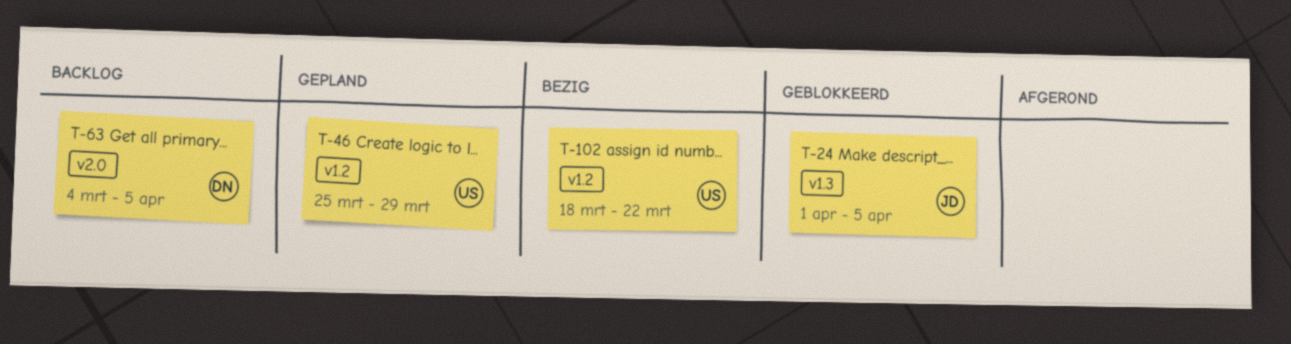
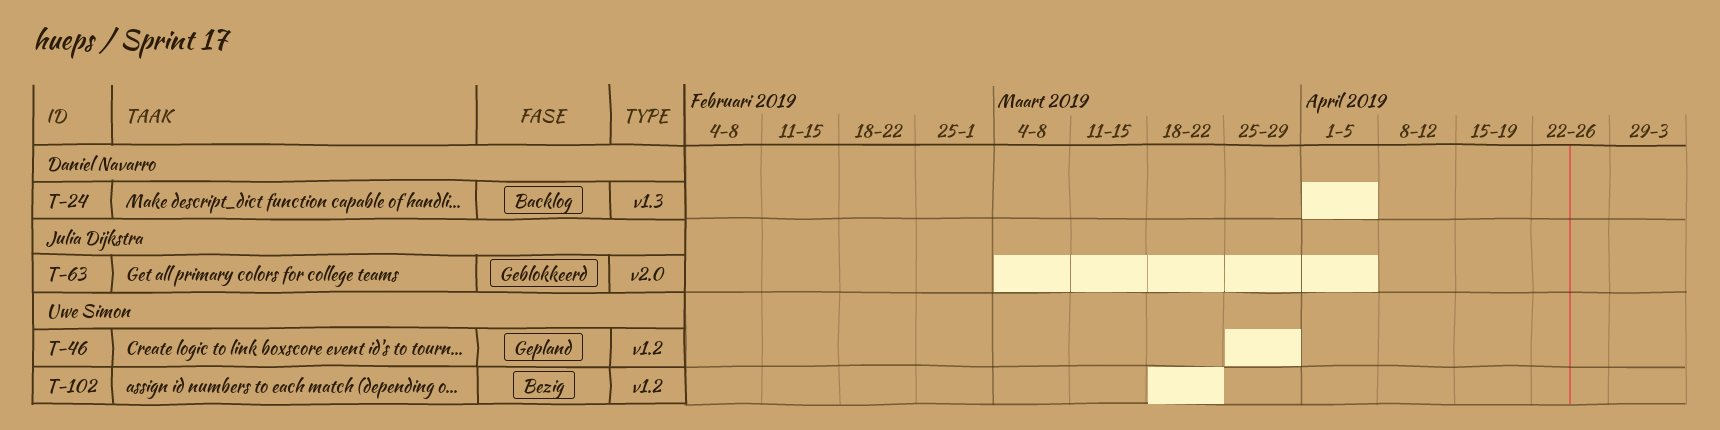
T-24, status: Geblokkeerd -> Backlog
T-24, owner: Julia Dijkstra -> Daniel Navarro
T-63, status: Backlog -> Geblokkeerd
T-63, owner: Daniel Navarro -> Julia Dijkstra

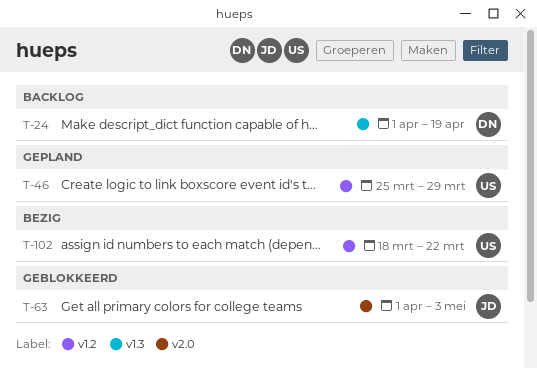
T-24, due: Apr 5 -> Apr 19
T-63, start: Mar 4 -> Apr 1
T-63, due: Apr 5 -> May 3

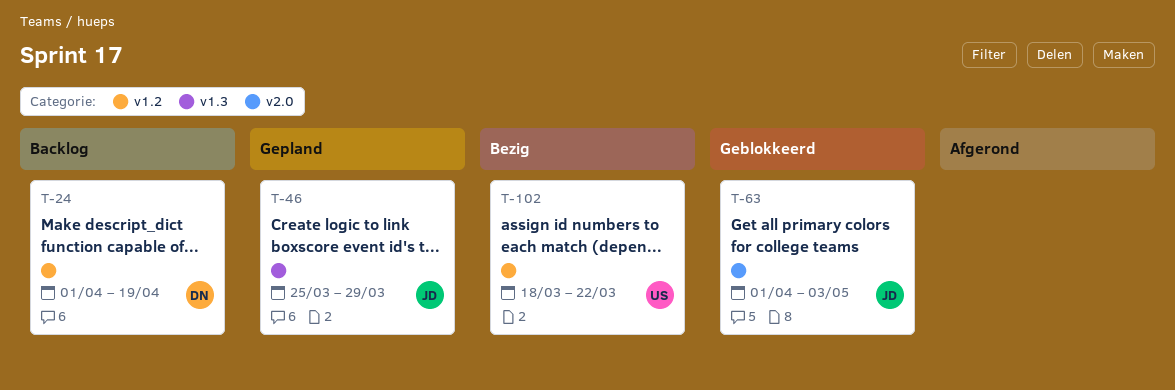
T-24, label: v1.3 -> v1.2
T-46, owner: US -> JD
T-46, label: v1.2 -> v1.3

